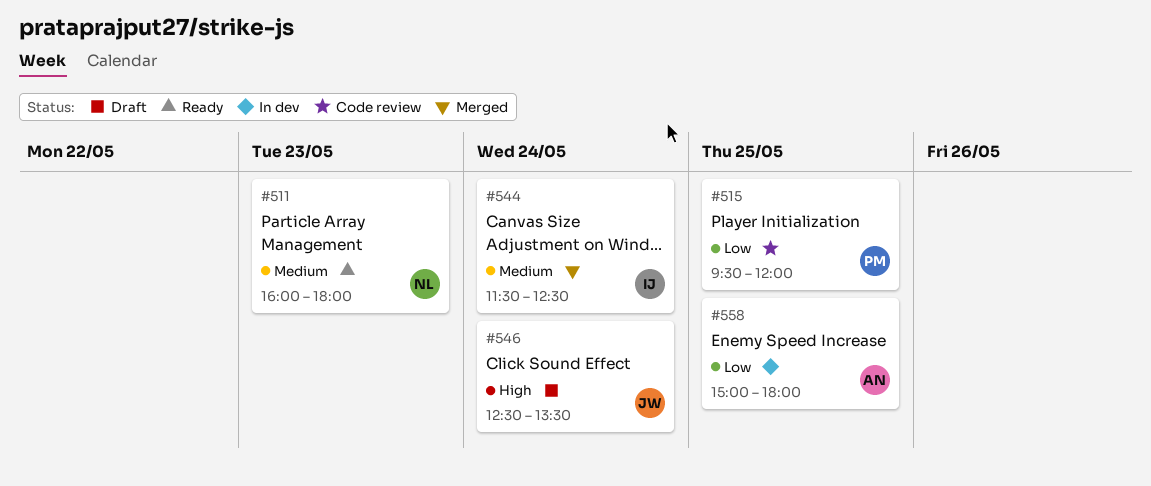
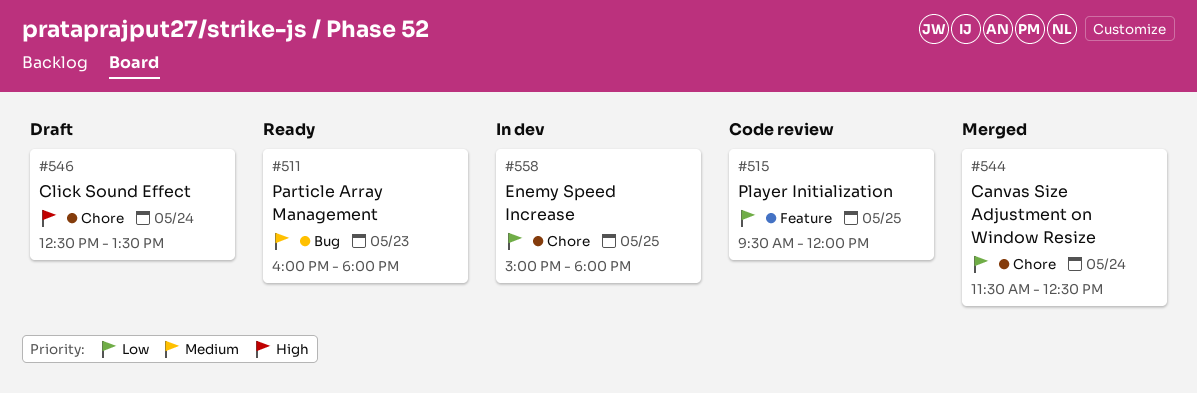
#544, priority: Medium -> Low

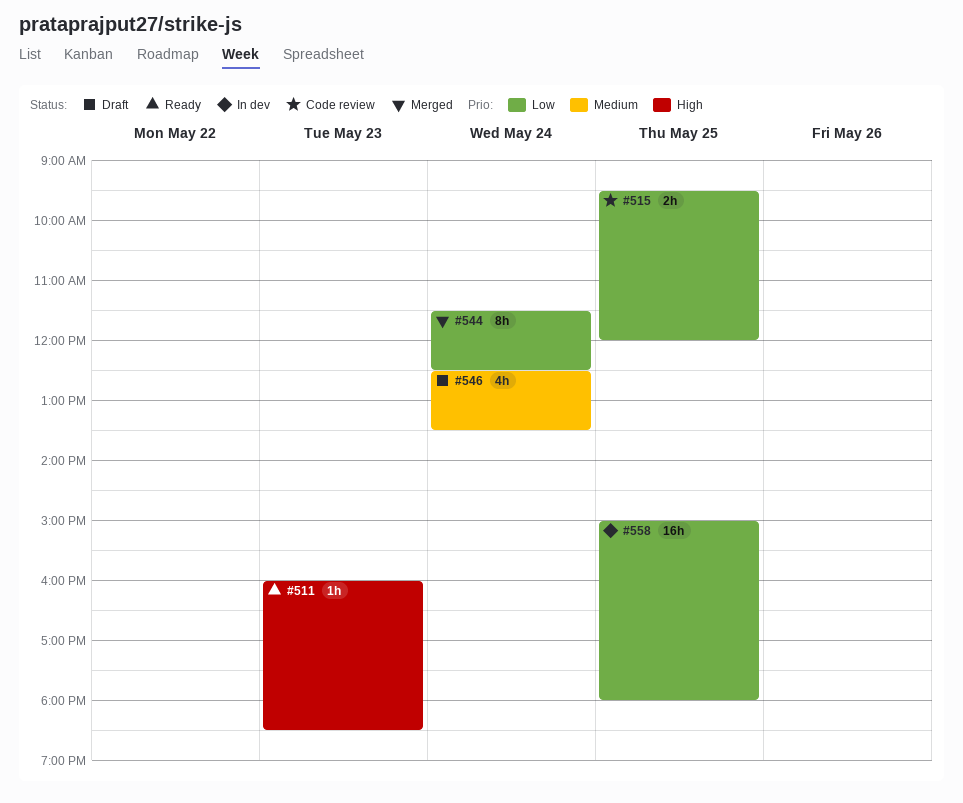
#511, priority: Medium -> High
#511, ends: 18:00 -> 18:30
#546, priority: High -> Medium

